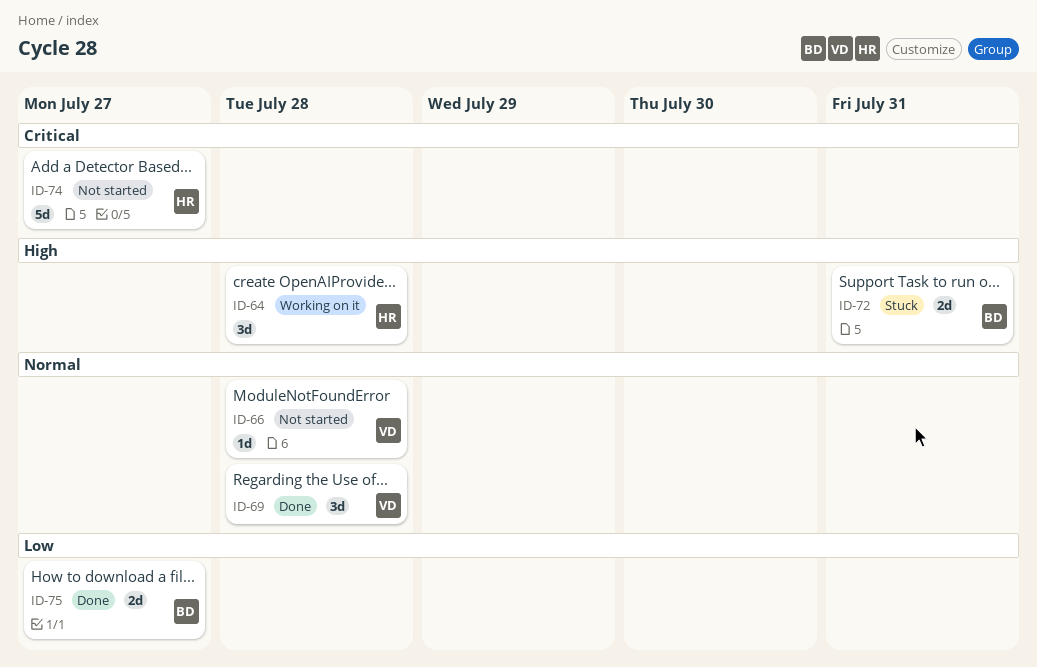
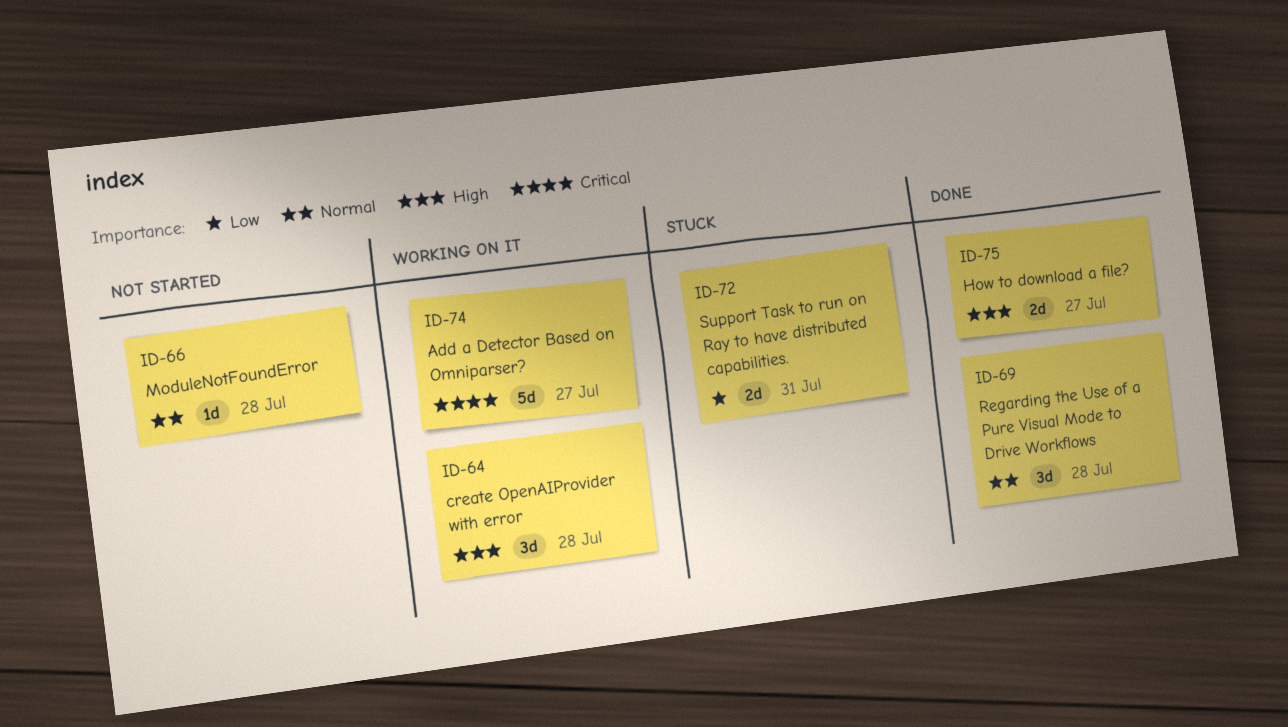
ID-72, priority: High -> Low
ID-74, status: Not started -> Working on it
ID-75, priority: Low -> High

